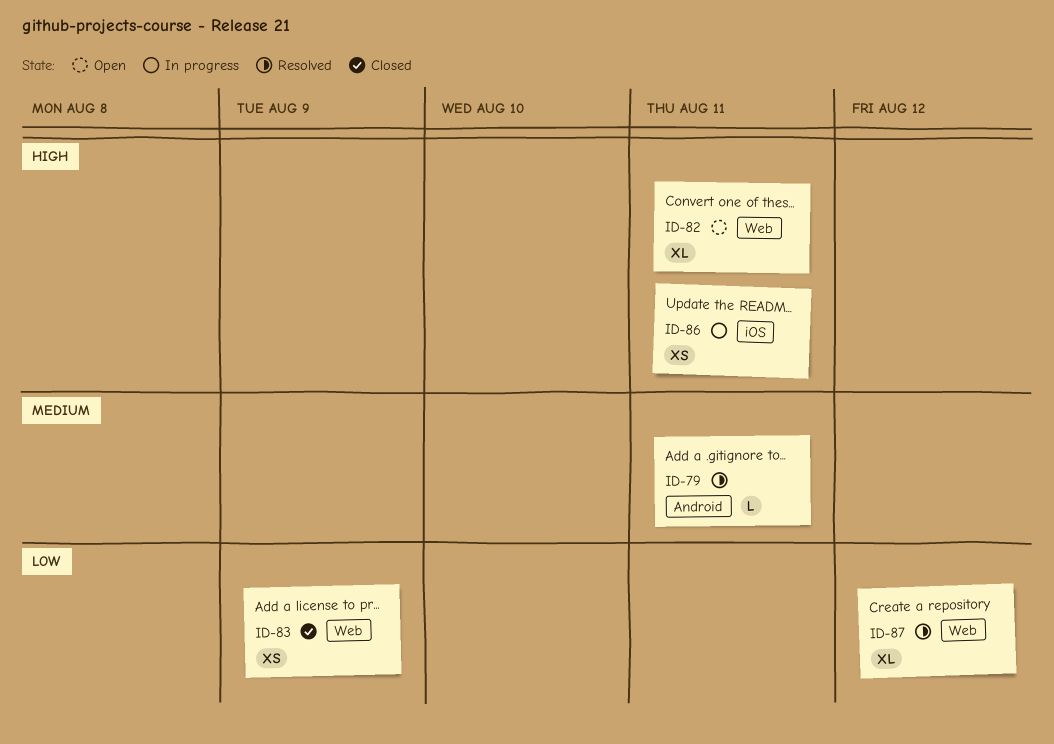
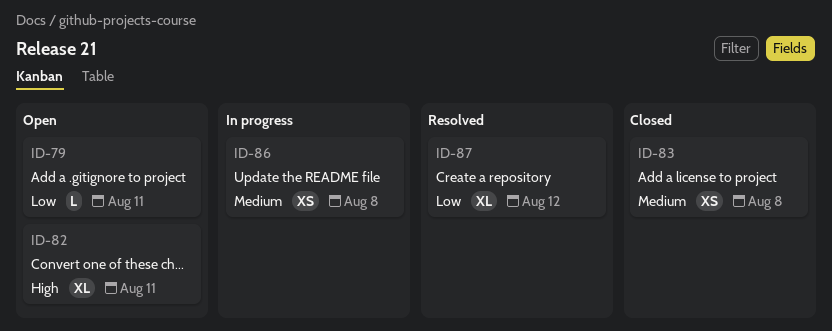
ID-79, status: Resolved -> Open
ID-79, priority: Medium -> Low
ID-83, priority: Low -> Medium
ID-83, due: Aug 9 -> Aug 8
ID-86, priority: High -> Medium
ID-86, due: Aug 11 -> Aug 8

